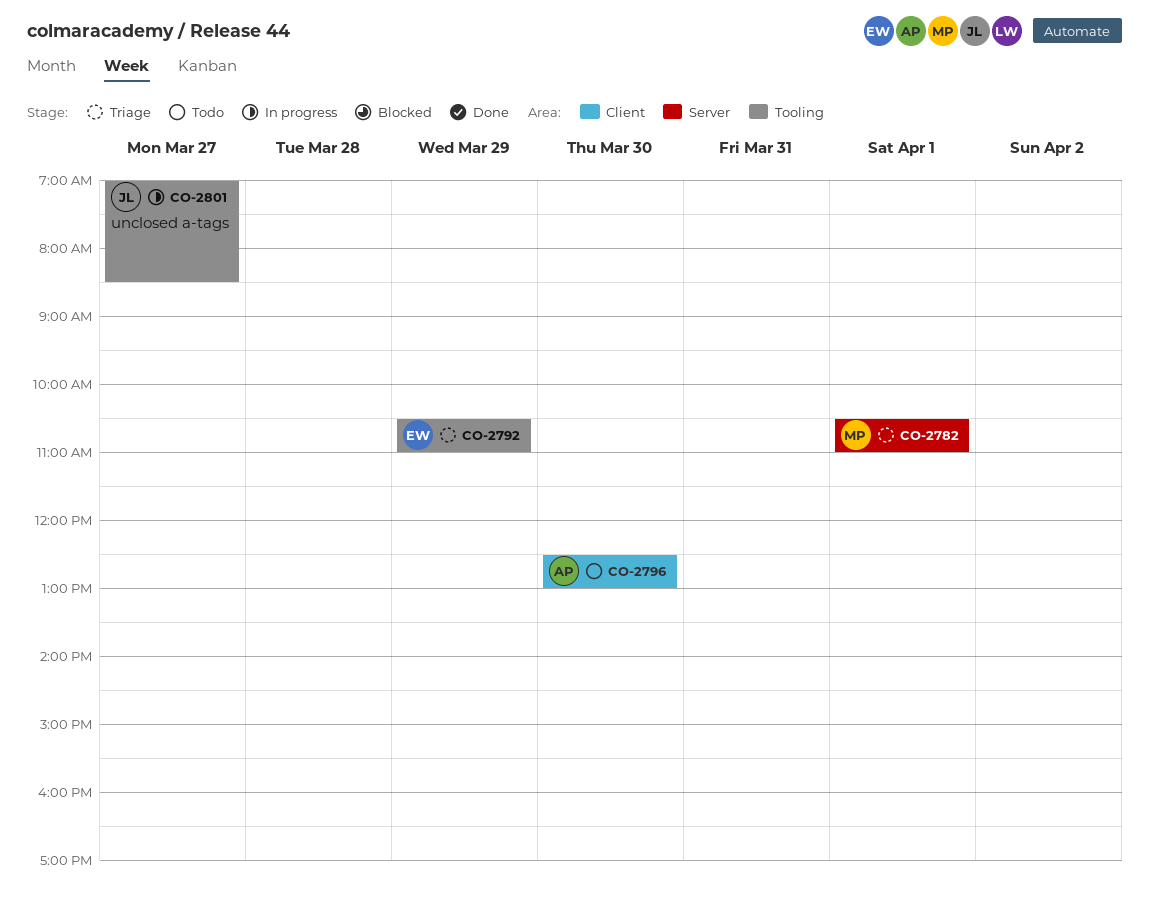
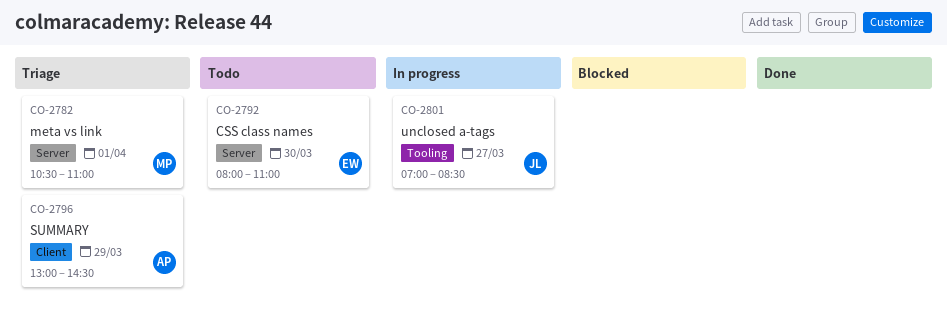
CO-2792, status: Triage -> Todo
CO-2792, label: Tooling -> Server
CO-2792, day: Mar 29 -> Mar 30
CO-2792, begins: 10:30 -> 08:00
CO-2796, status: Todo -> Triage
CO-2796, day: Mar 30 -> Mar 29
CO-2796, begins: 12:30 -> 13:00
CO-2796, ends: 13:00 -> 14:30

